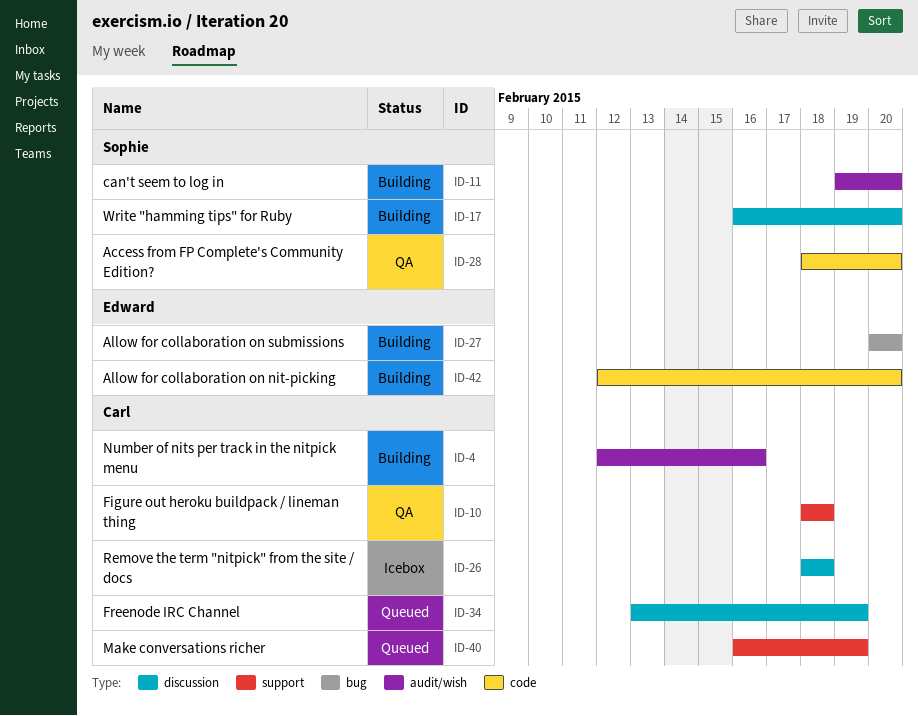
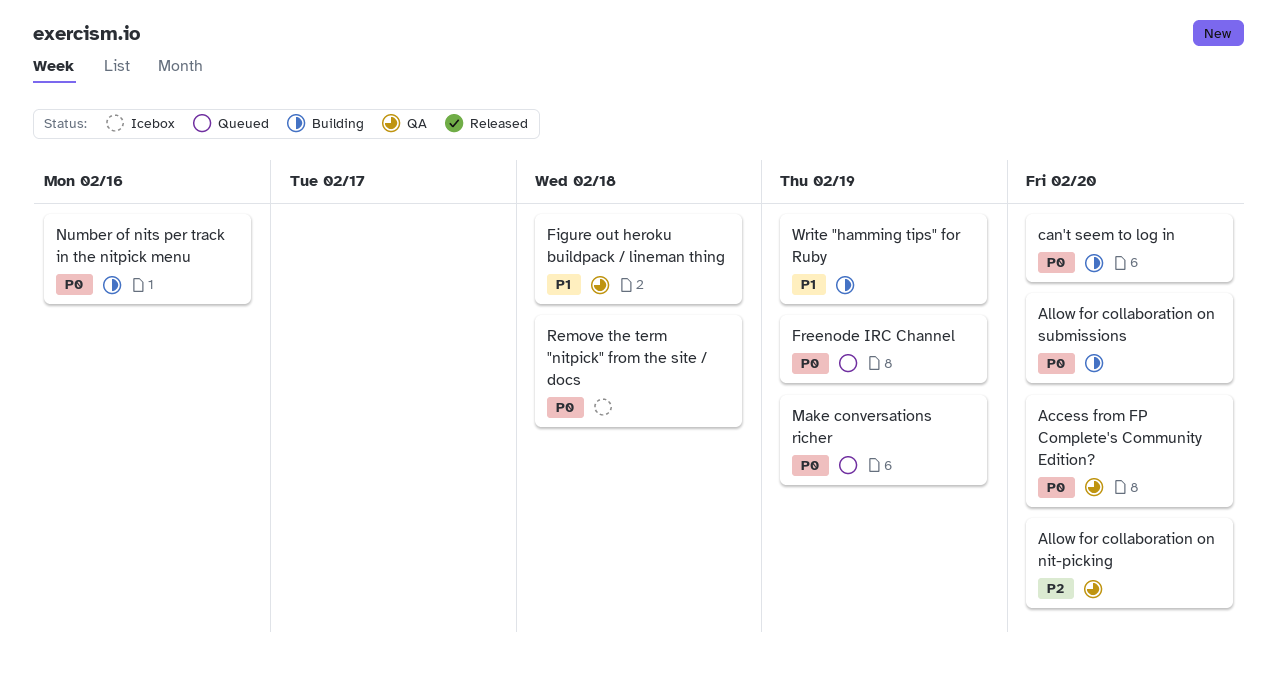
Allow for collaboration on nit-picking, status: Building -> QA
Write "hamming tips" for Ruby, due: Feb 20 -> Feb 19

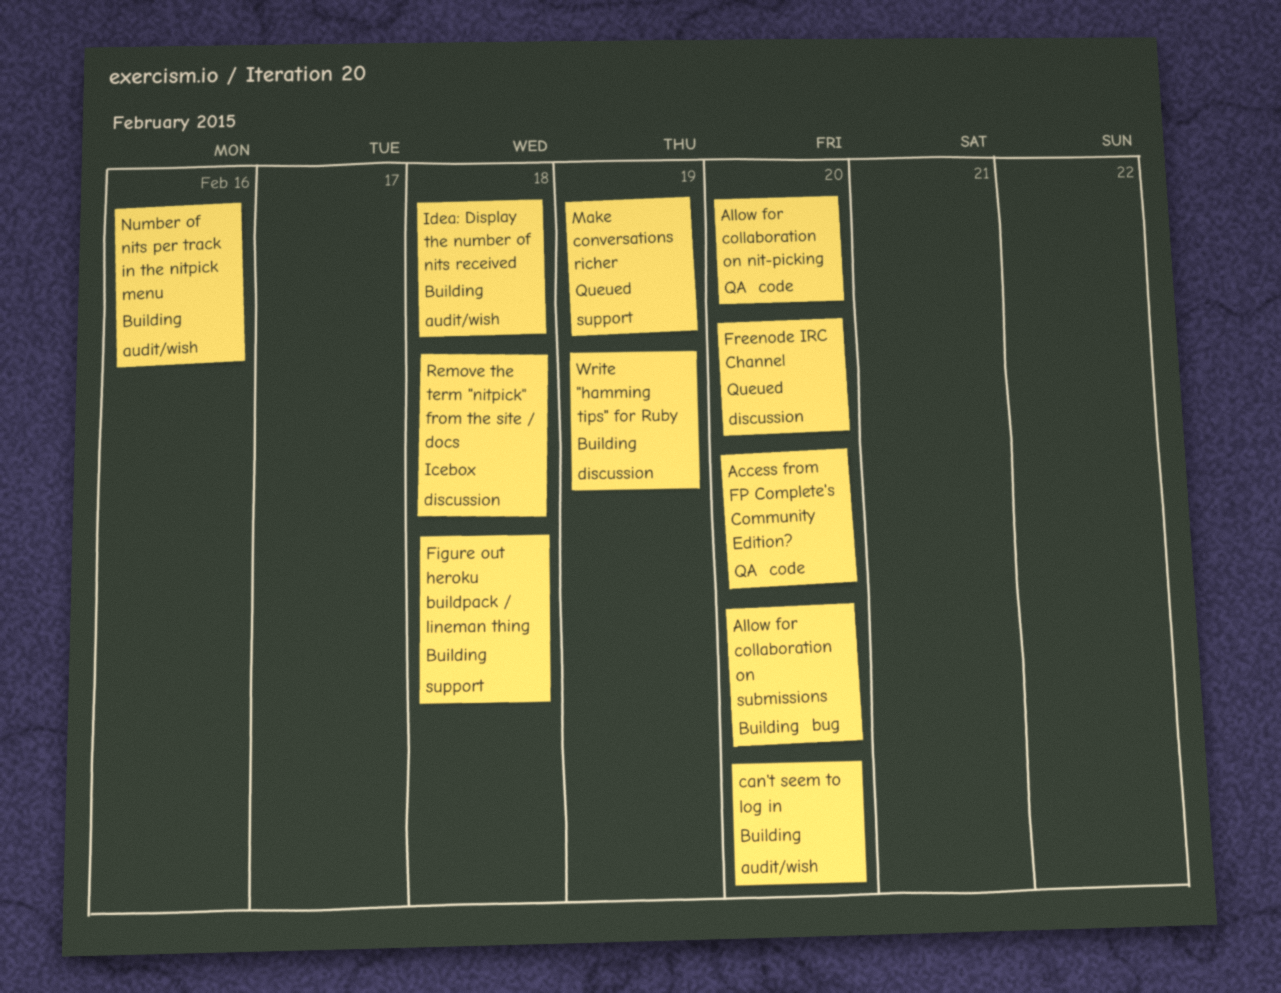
Figure out heroku buildpack / lineman thing, status: QA -> Building
Freenode IRC Channel, due: Feb 19 -> Feb 20
Idea: Display the number of nits received: none -> present

